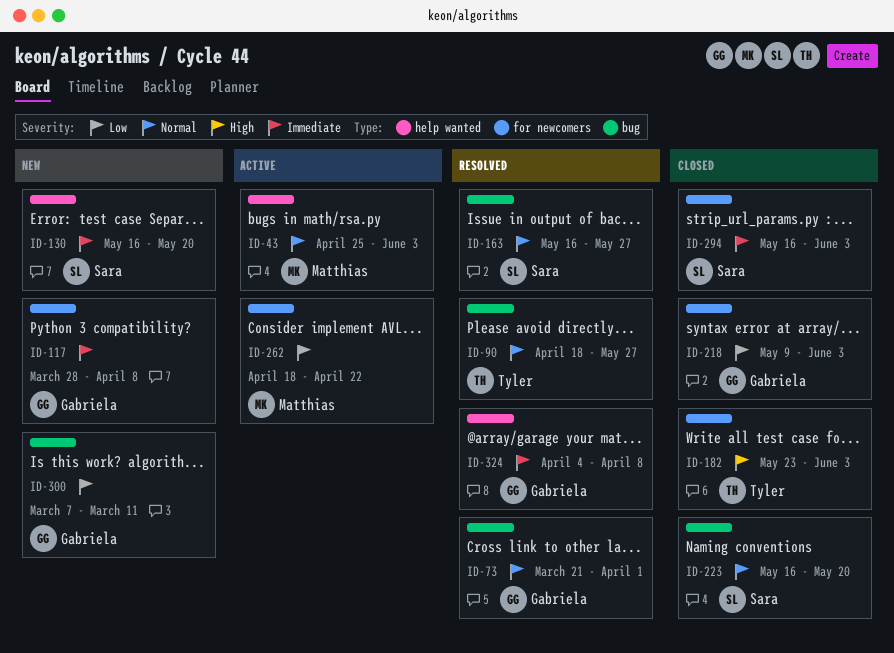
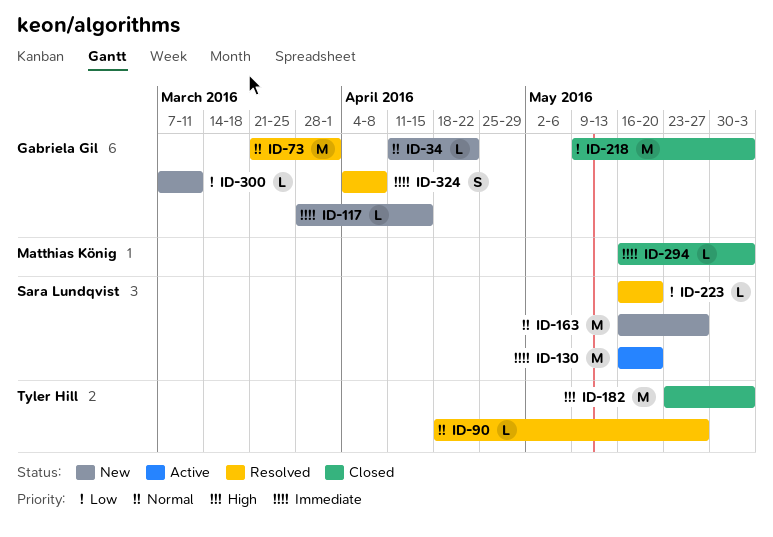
ID-34: none -> present
ID-43: present -> none
ID-117, due: Apr 8 -> Apr 15
ID-130, status: New -> Active
ID-163, status: Resolved -> New
ID-223, status: Closed -> Resolved
ID-223, priority: Normal -> Low
ID-262: present -> none
ID-294, owner: Sara Lundqvist -> Matthias König

